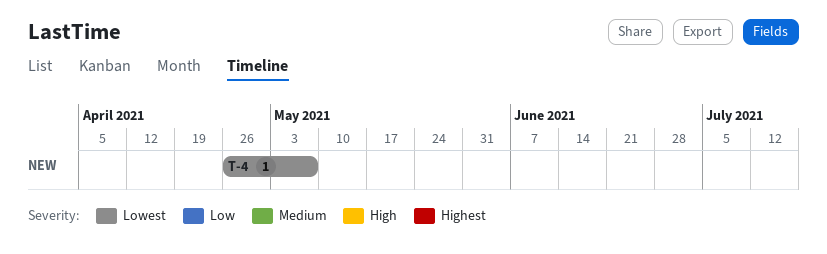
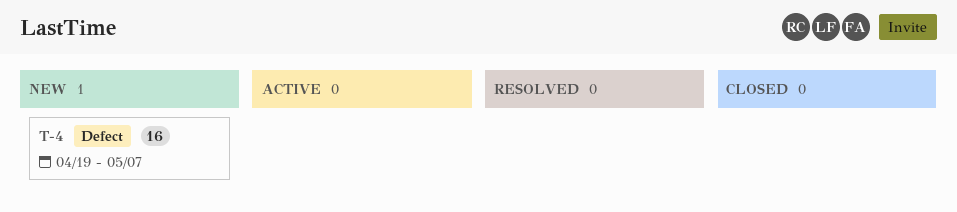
T-4, estimate: 1 -> 16
T-4, start: Apr 26 -> Apr 19

